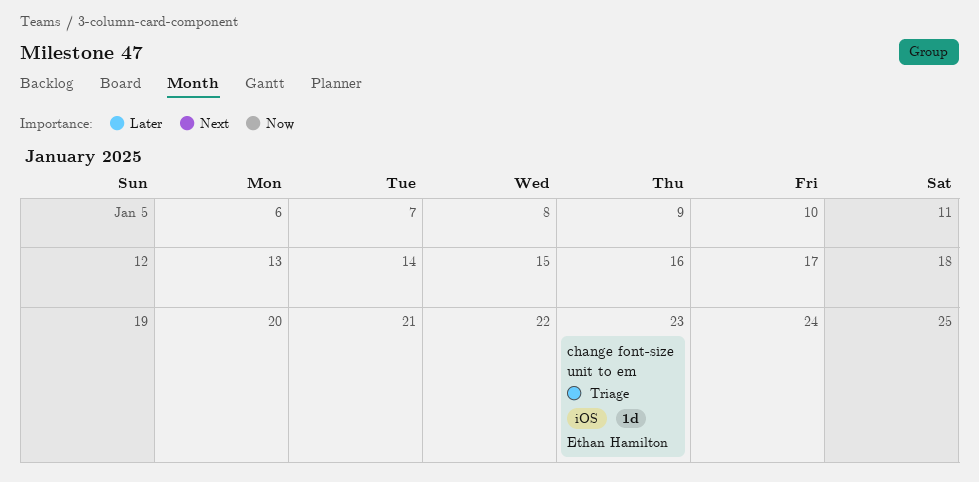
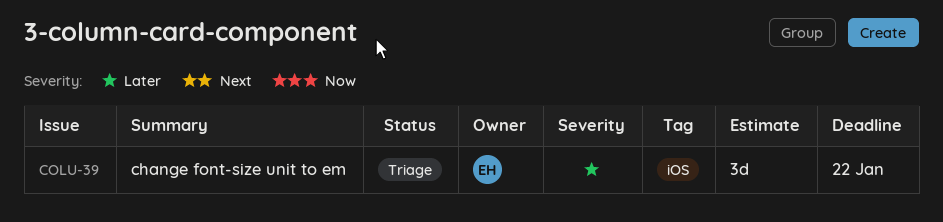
change font-size unit to em, estimate: 1d -> 3d
change font-size unit to em, due: Jan 23 -> Jan 22

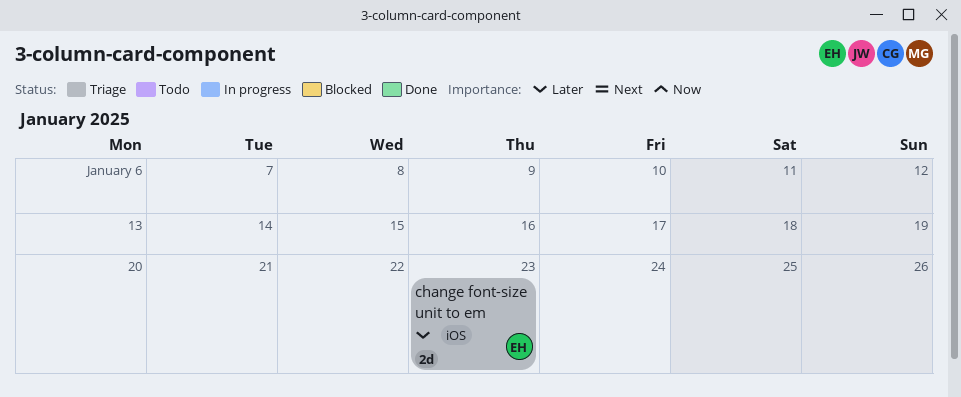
change font-size unit to em, estimate: 3d -> 2d
change font-size unit to em, due: Jan 22 -> Jan 23

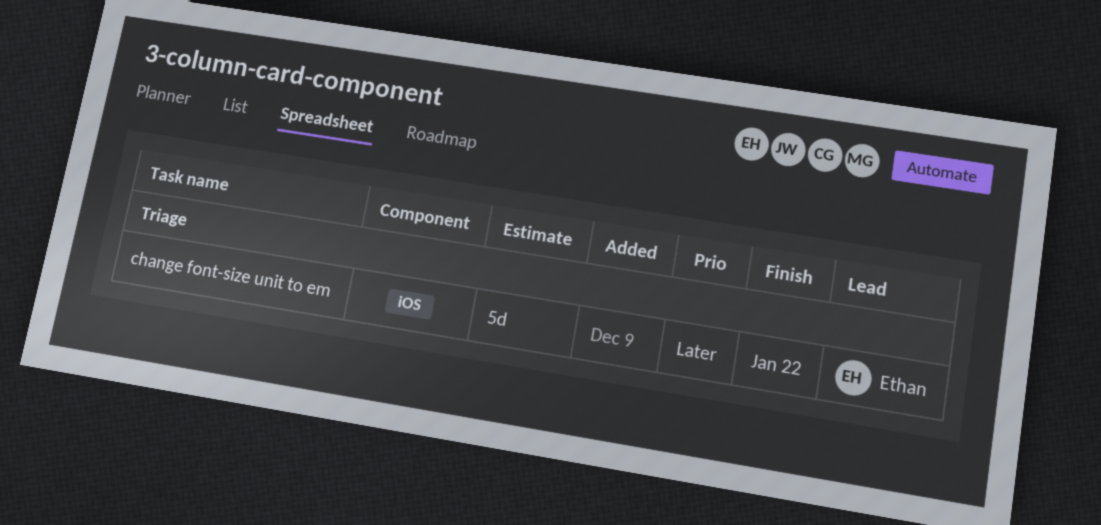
change font-size unit to em, estimate: 2d -> 5d
change font-size unit to em, due: Jan 23 -> Jan 22

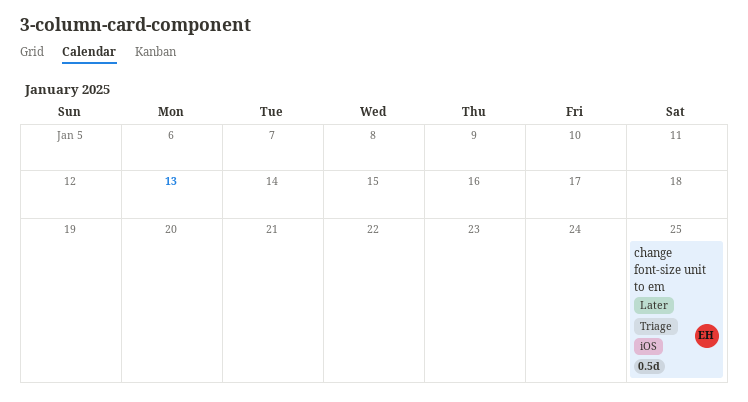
change font-size unit to em, estimate: 5d -> 0.5d
change font-size unit to em, due: Jan 22 -> Jan 25

